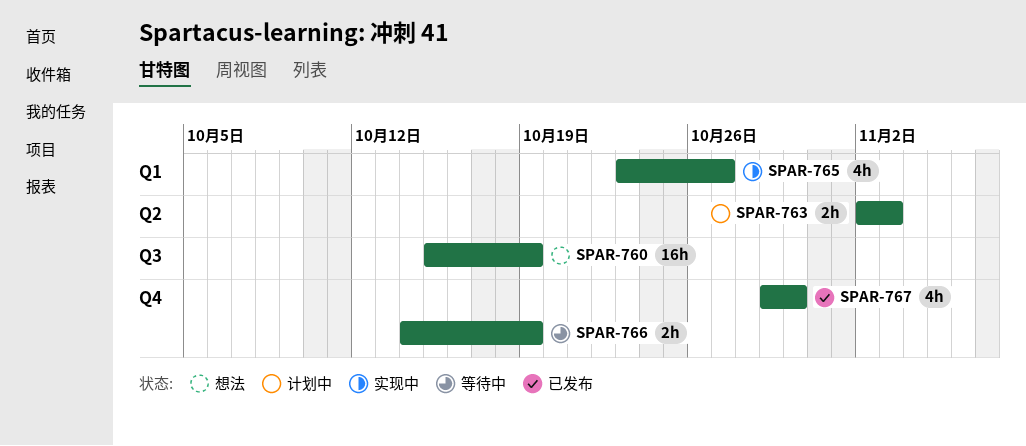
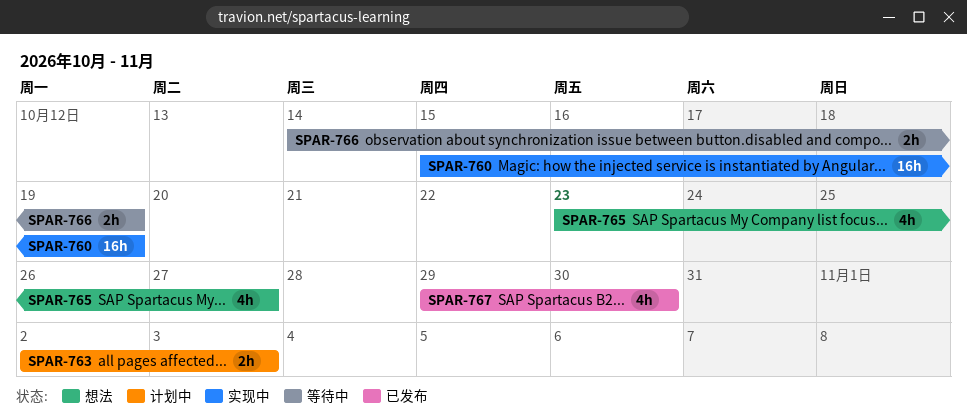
SPAR-760, status: 想法 -> 实现中
SPAR-765, status: 实现中 -> 想法

